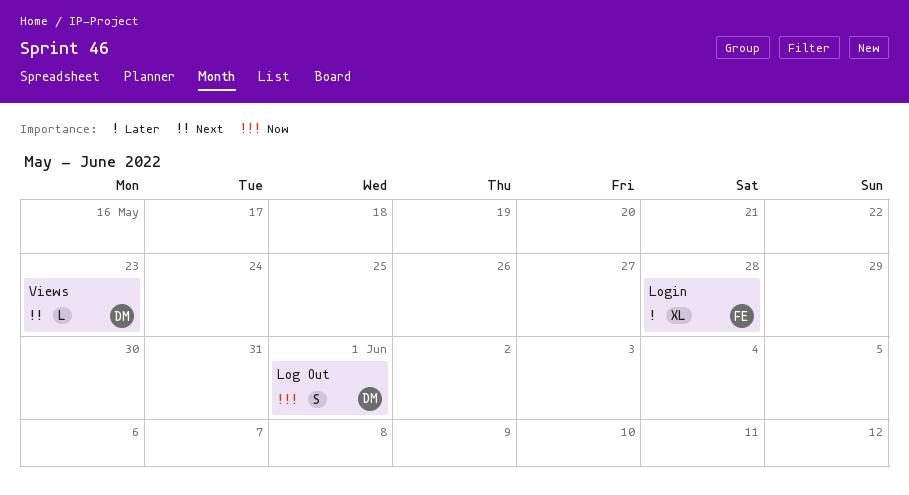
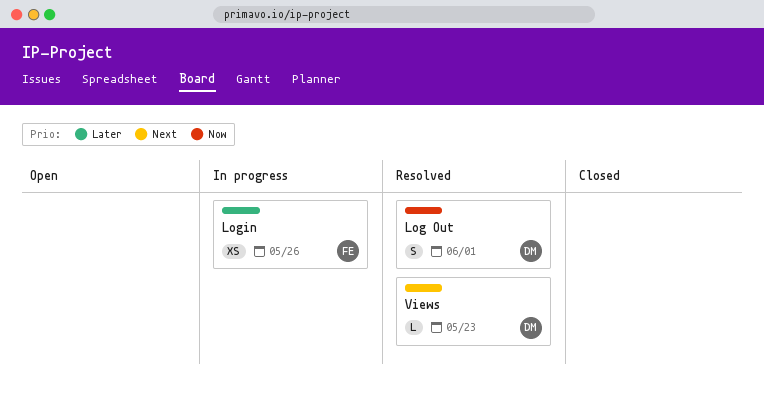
Login, estimate: XL -> XS
Login, due: May 28 -> May 26

